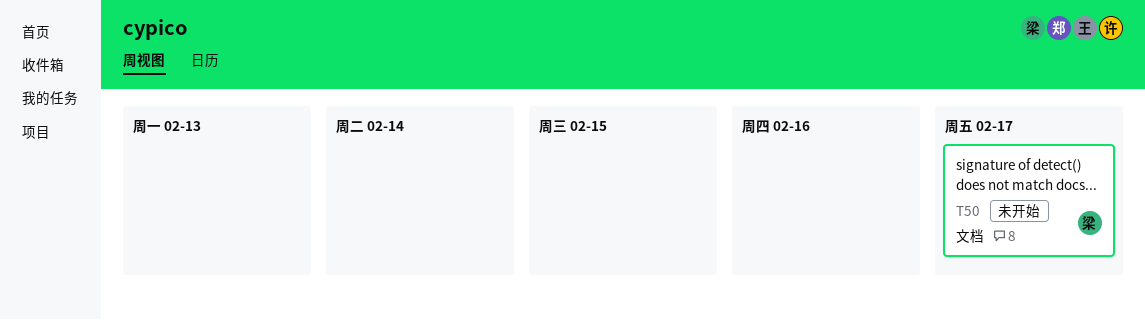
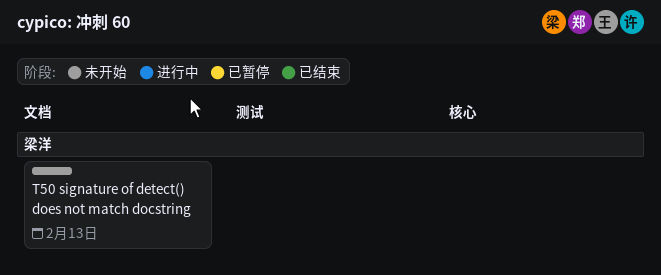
T50, due: Feb 17 -> Feb 13

